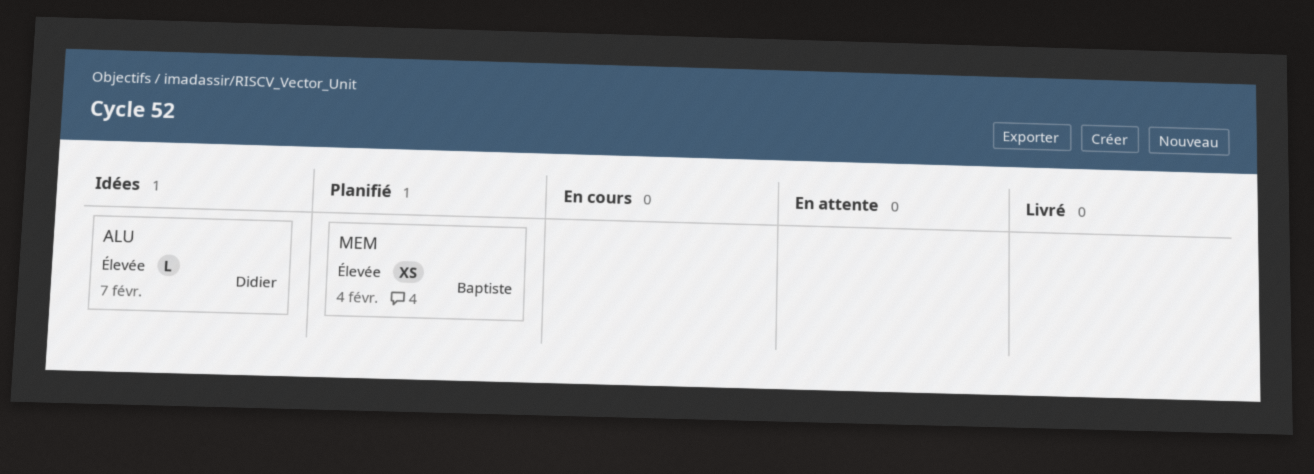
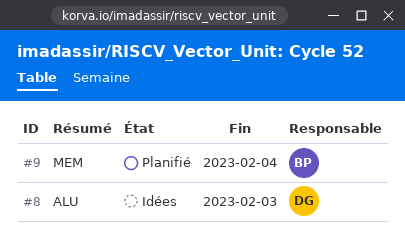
ALU, due: Feb 7 -> Feb 3

